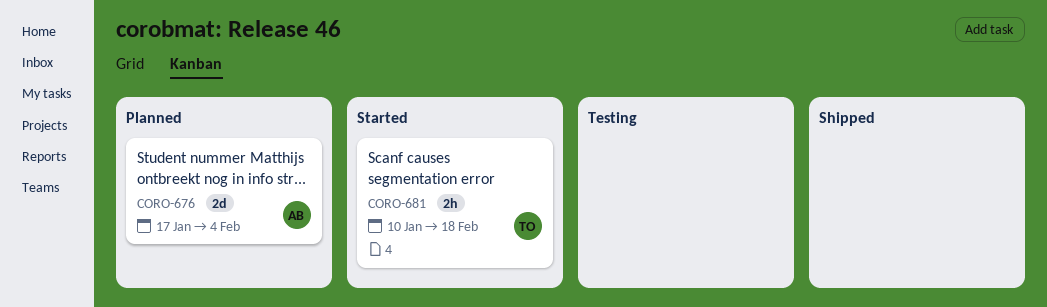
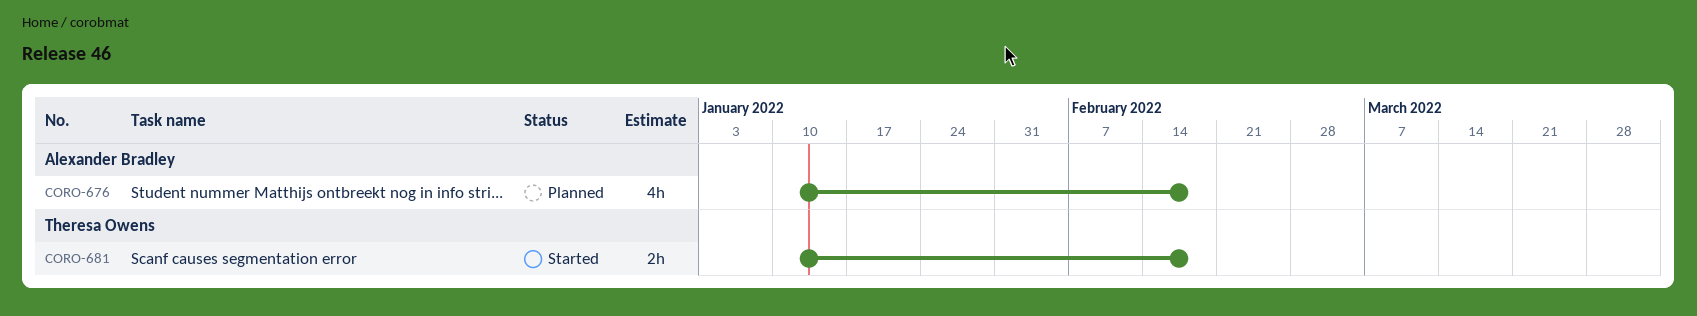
CORO-676, estimate: 2d -> 4h
CORO-676, start: Jan 17 -> Jan 10
CORO-676, due: Feb 4 -> Feb 18

